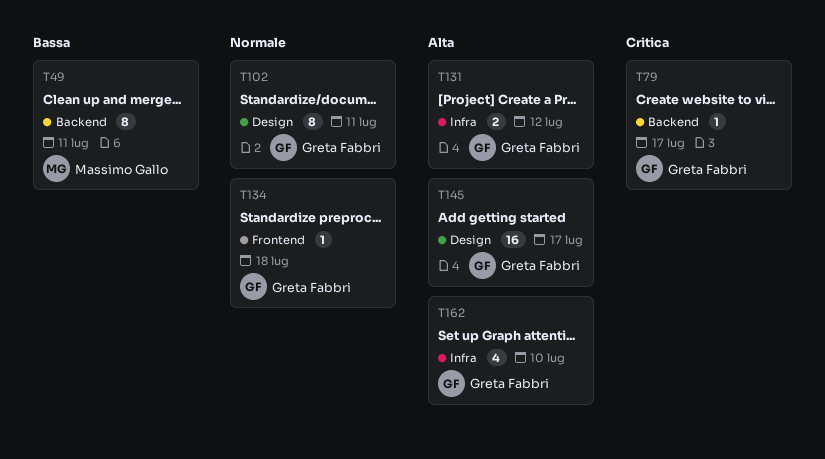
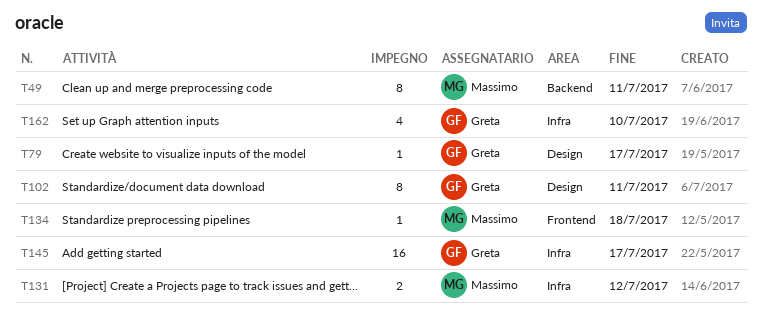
T79, label: Backend -> Design
T131, owner: Greta Fabbri -> Massimo Gallo
T134, owner: Greta Fabbri -> Massimo Gallo
T145, label: Design -> Infra

